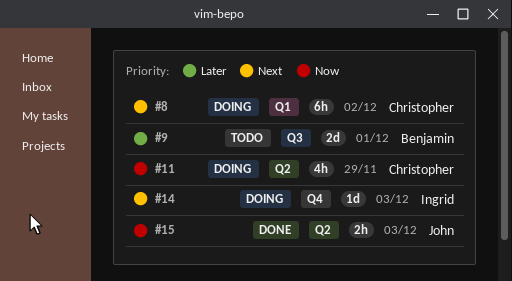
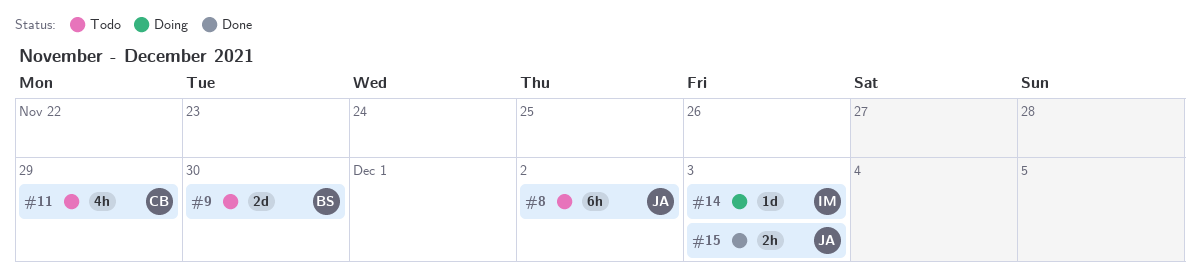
#8, status: Doing -> Todo
#8, owner: Christopher -> John
#9, due: Dec 1 -> Nov 30
#11, status: Doing -> Todo

